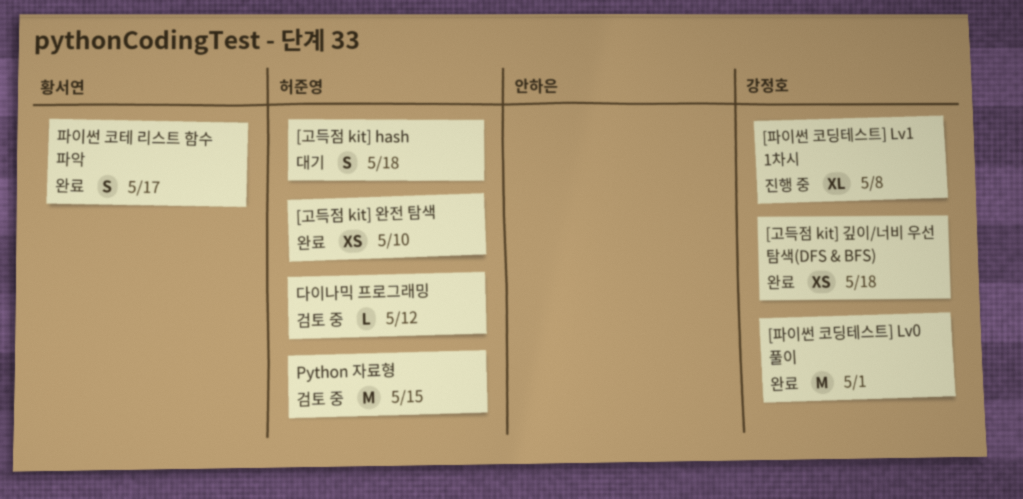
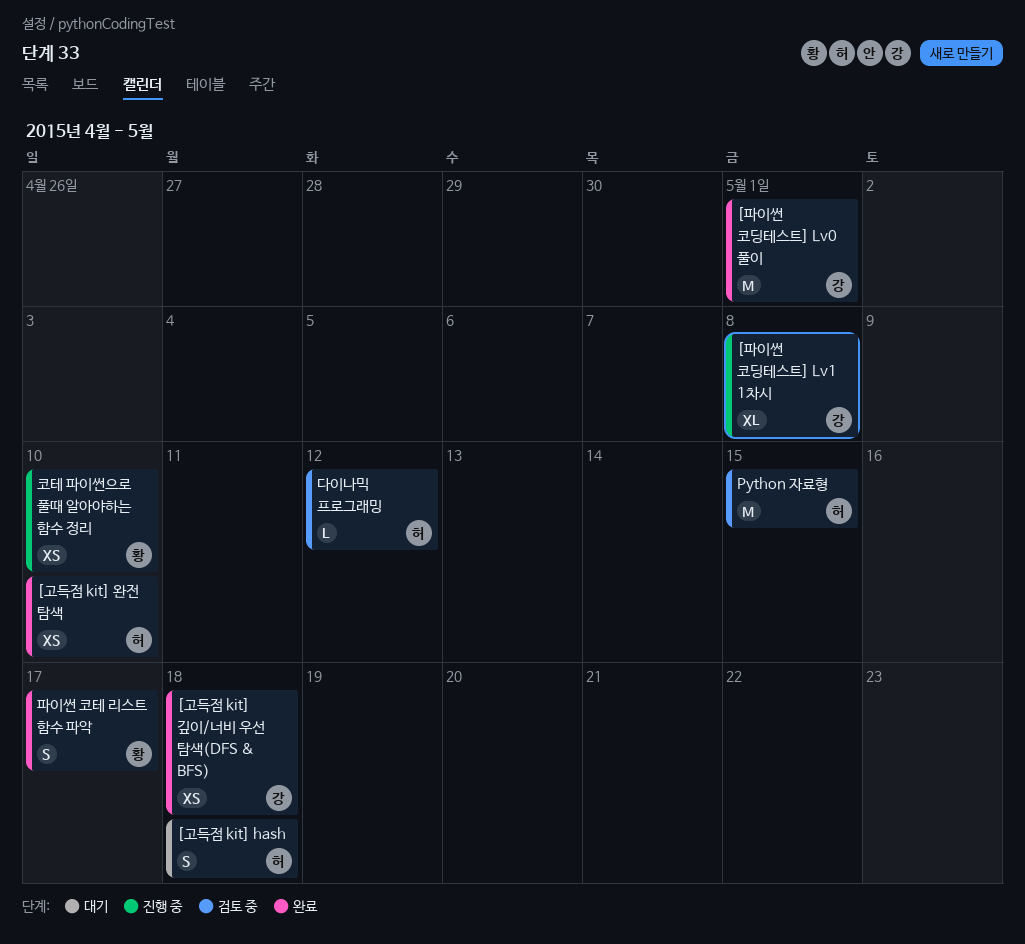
코테 파이썬으로 풀때 알아야하는 함수 정리: none -> present

